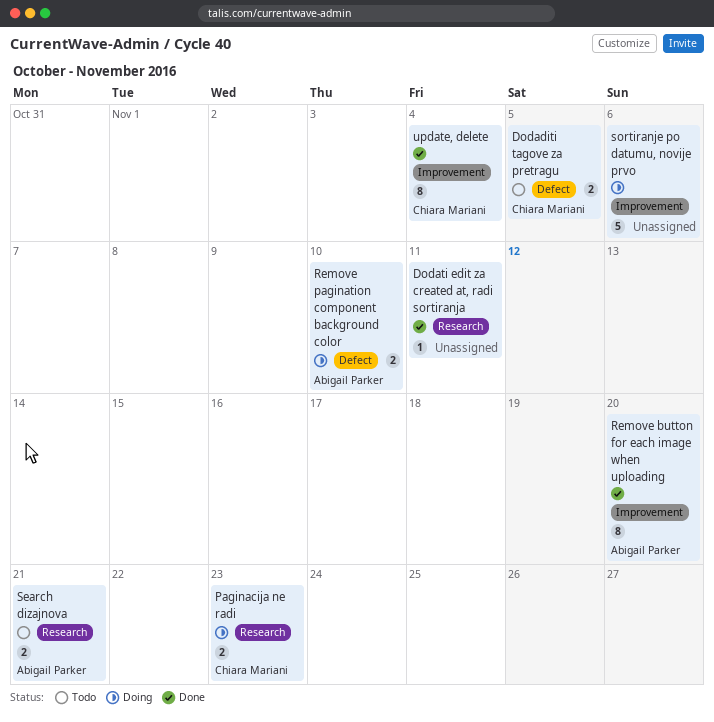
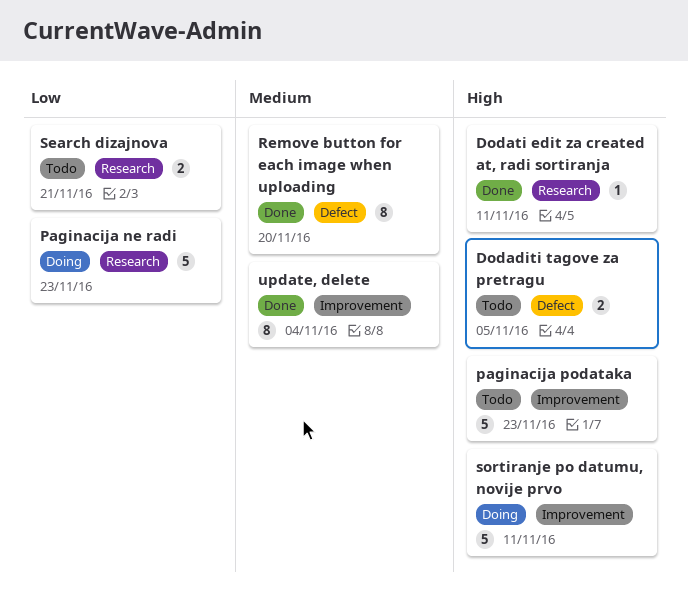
Paginacija ne radi, estimate: 2 -> 5
paginacija podataka: none -> present
Remove button for each image when uploading, label: Improvement -> Defect
Remove pagination component background color: present -> none
sortiranje po datumu, novije prvo, due: Nov 6 -> Nov 11

